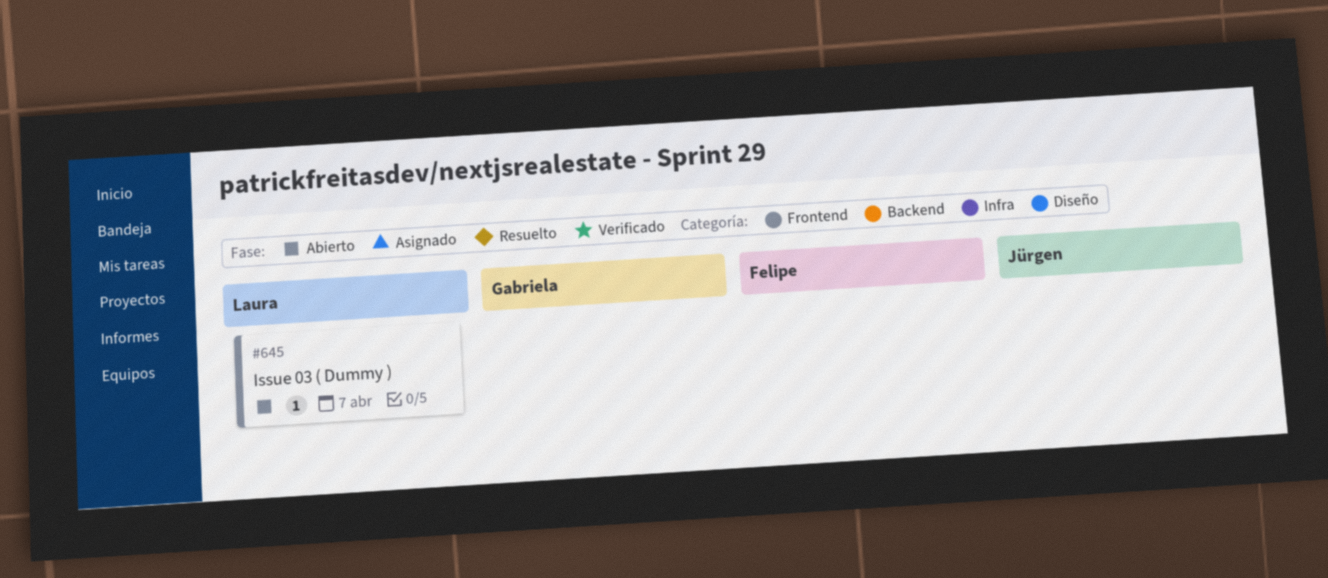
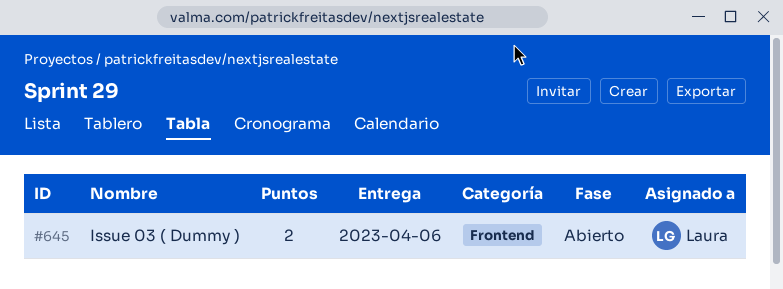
#645, estimate: 1 -> 2
#645, due: Apr 7 -> Apr 6

